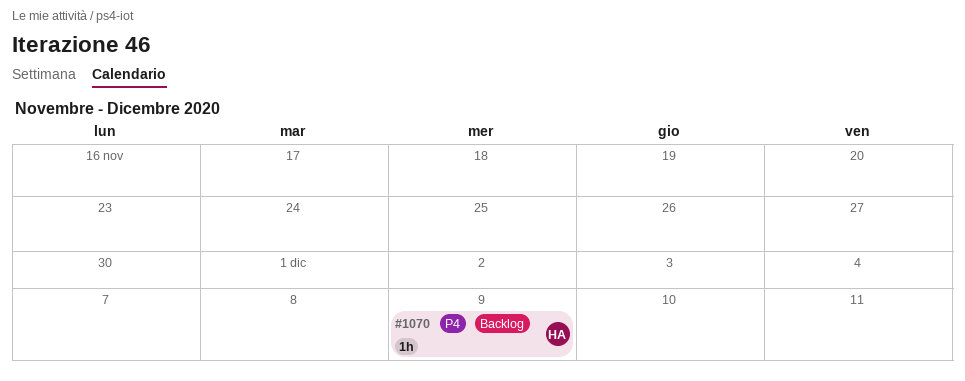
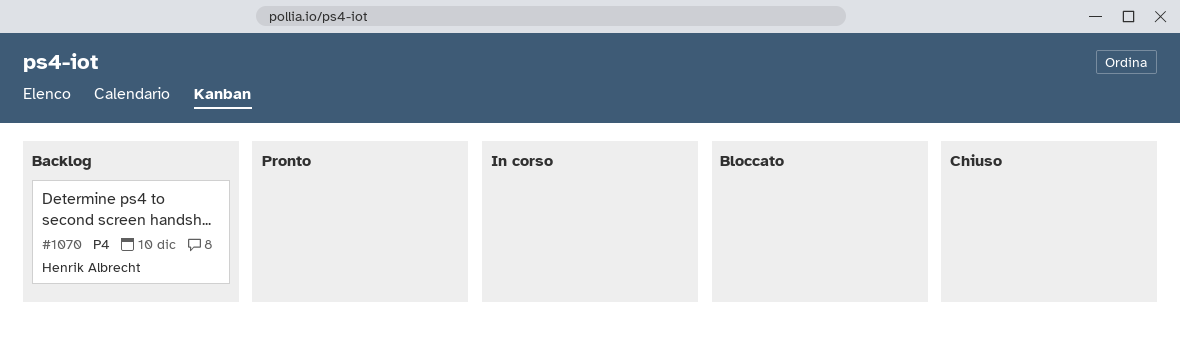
#1070, due: Dec 9 -> Dec 10

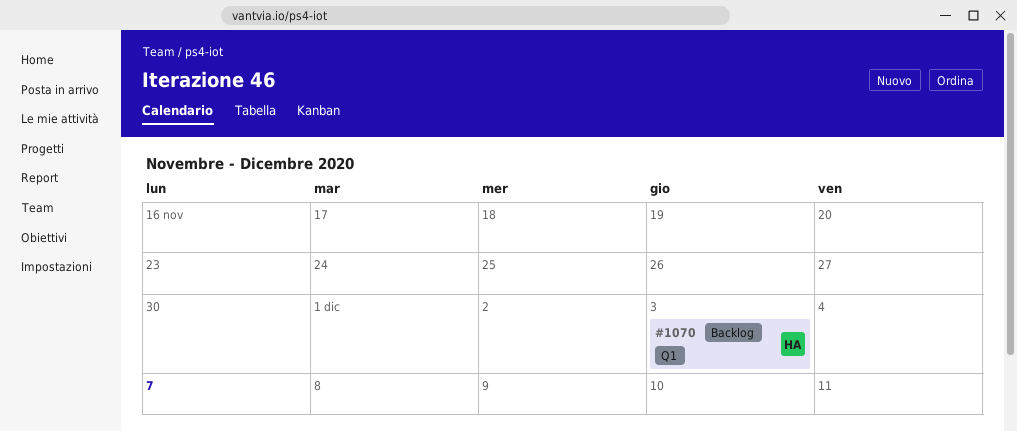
#1070, due: Dec 10 -> Dec 3

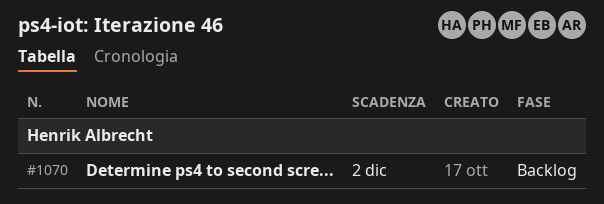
#1070, due: Dec 3 -> Dec 2

